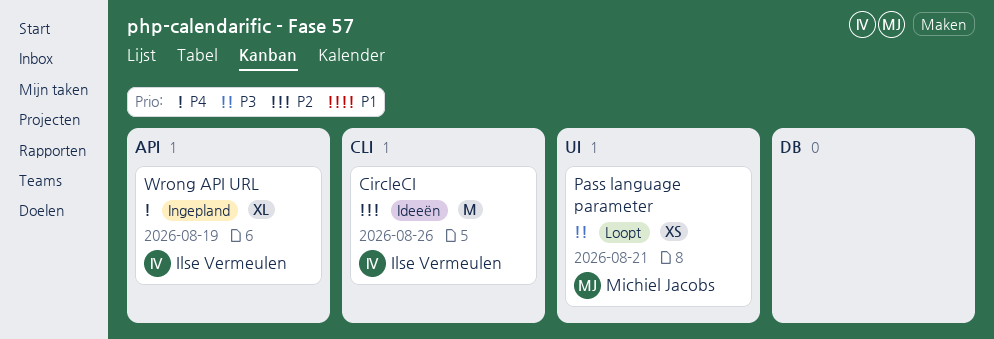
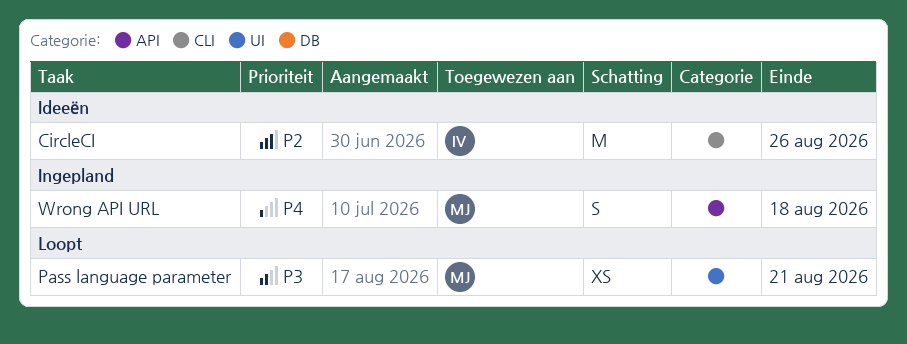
Wrong API URL, owner: Ilse Vermeulen -> Michiel Jacobs
Wrong API URL, estimate: XL -> S
Wrong API URL, due: Aug 19 -> Aug 18

